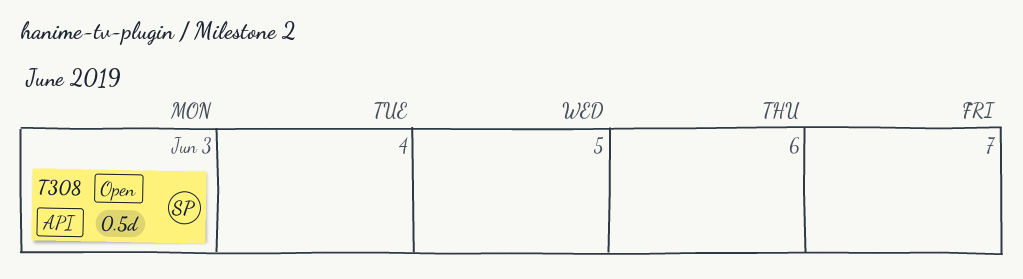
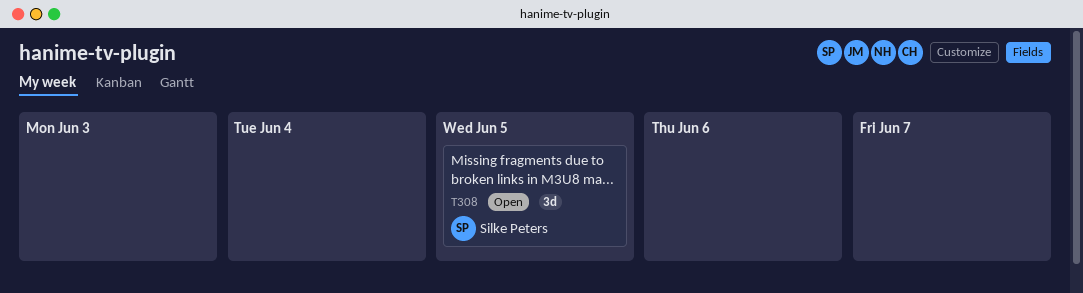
T308, estimate: 0.5d -> 3d
T308, due: Jun 3 -> Jun 5

